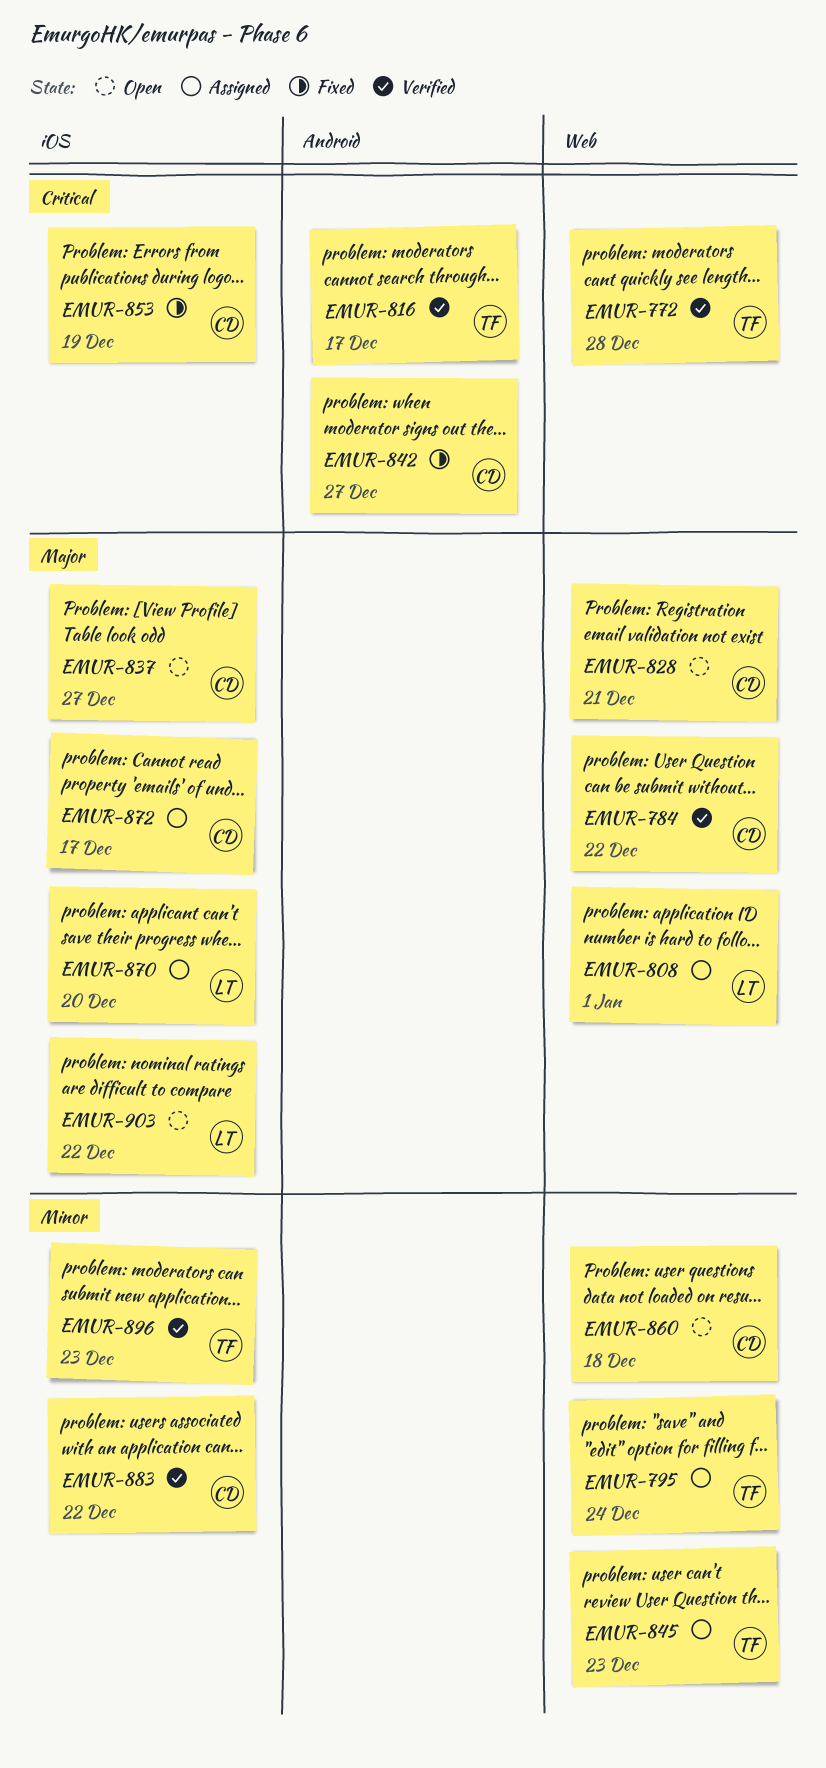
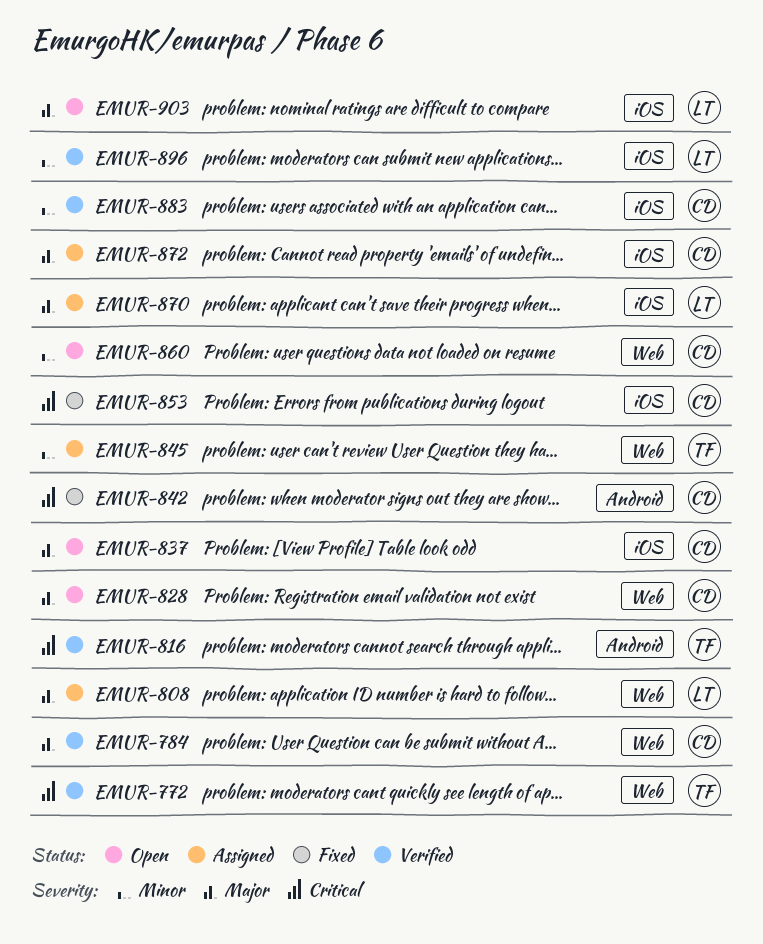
EMUR-795: present -> none
EMUR-896, owner: TF -> LT

